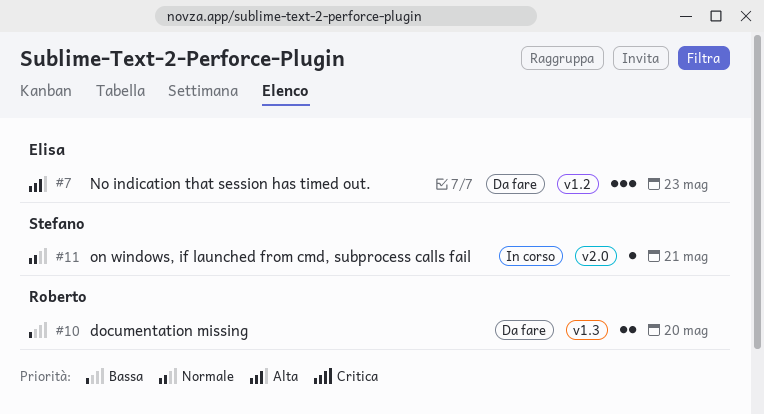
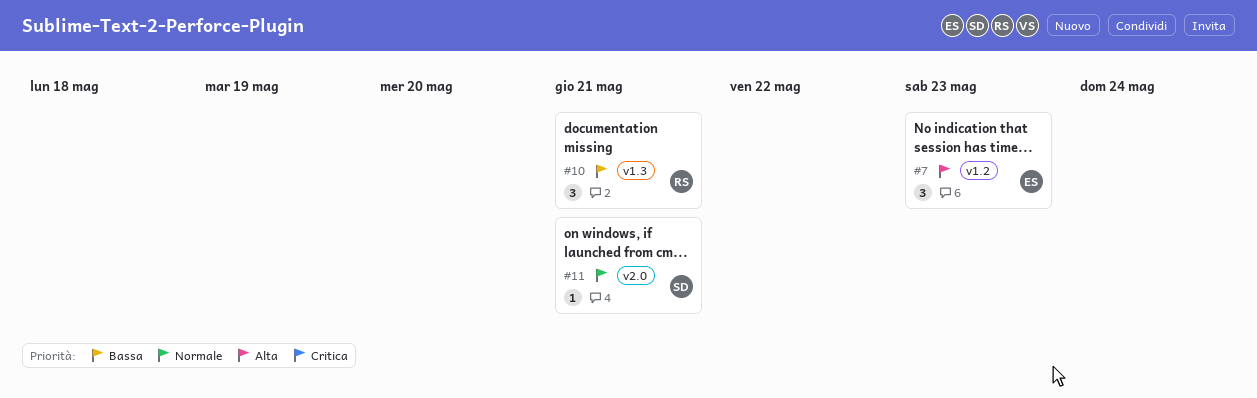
#10, estimate: 2 -> 3
#10, due: May 20 -> May 21

